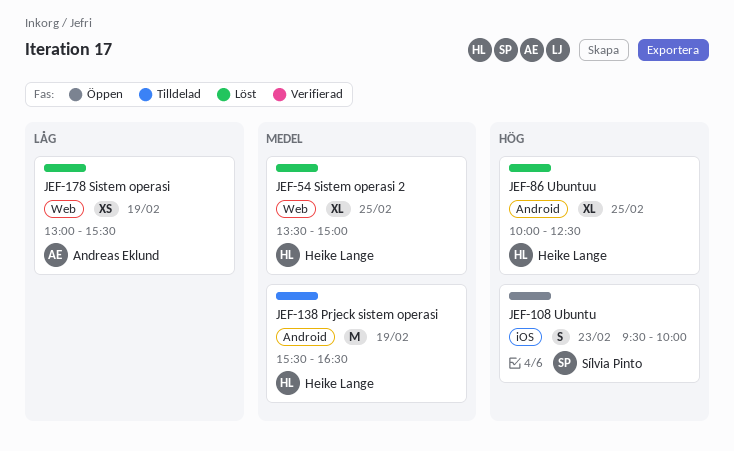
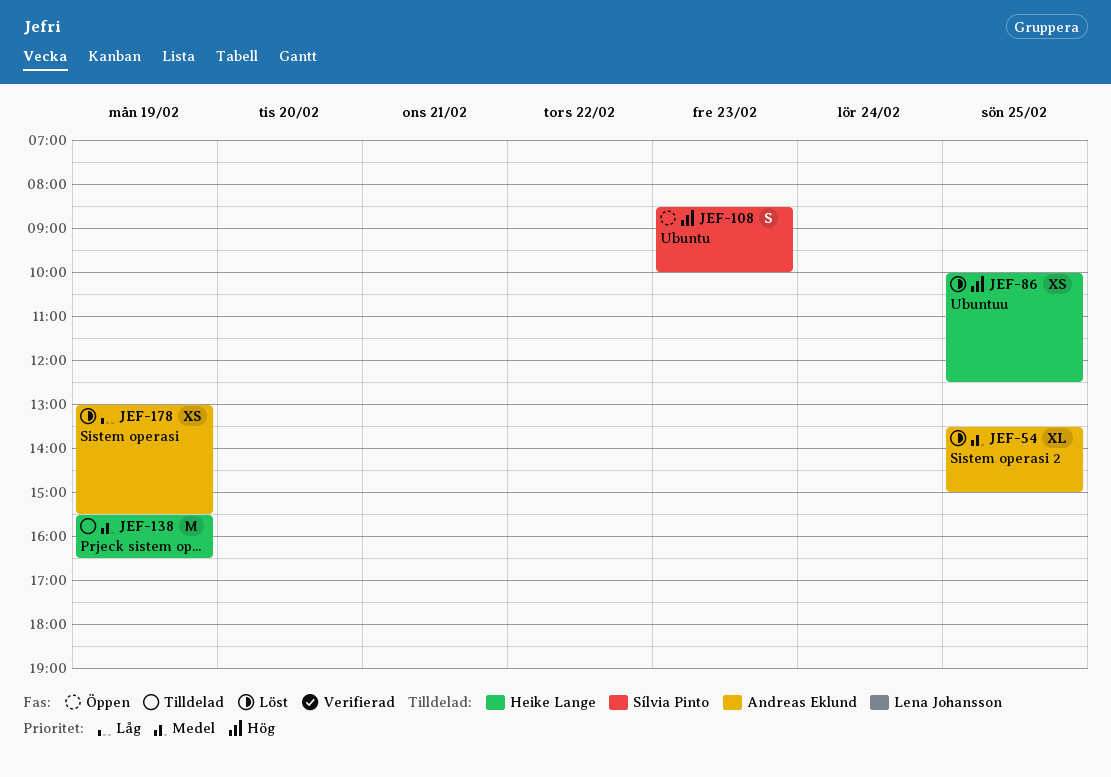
JEF-54, owner: Heike Lange -> Andreas Eklund
JEF-86, estimate: XL -> XS
JEF-108, begins: 09:30 -> 08:30

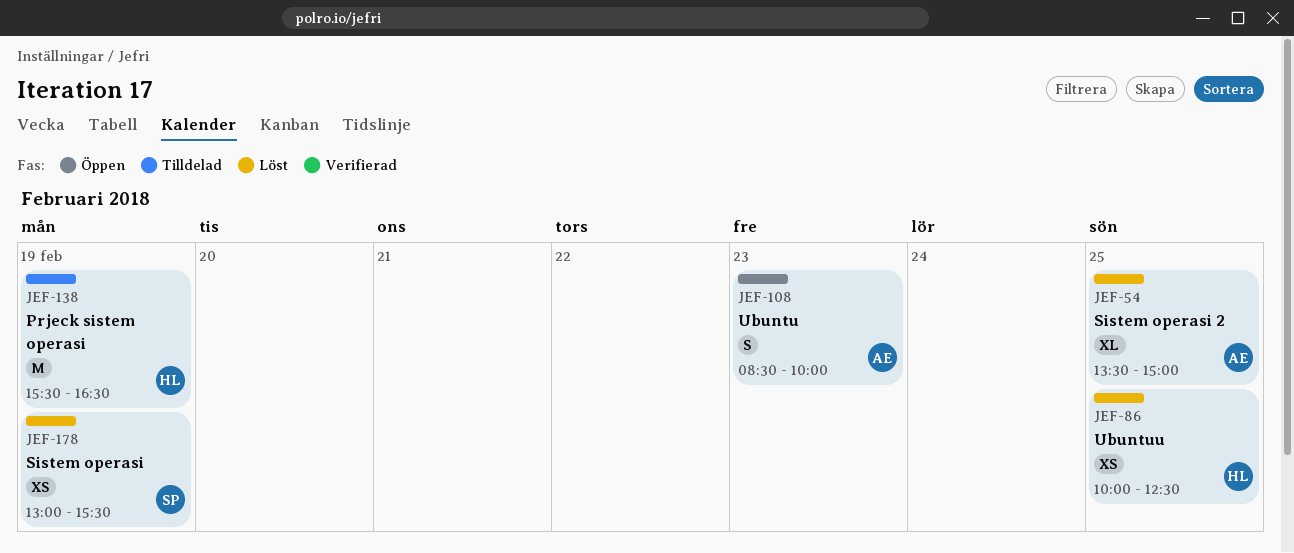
JEF-108, owner: Sílvia Pinto -> Andreas Eklund
JEF-178, owner: Andreas Eklund -> Sílvia Pinto

